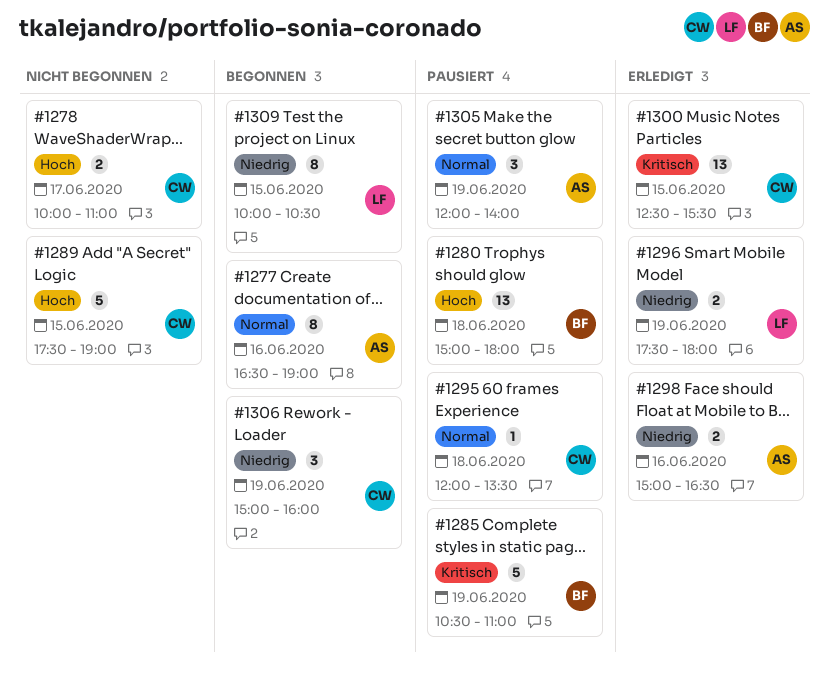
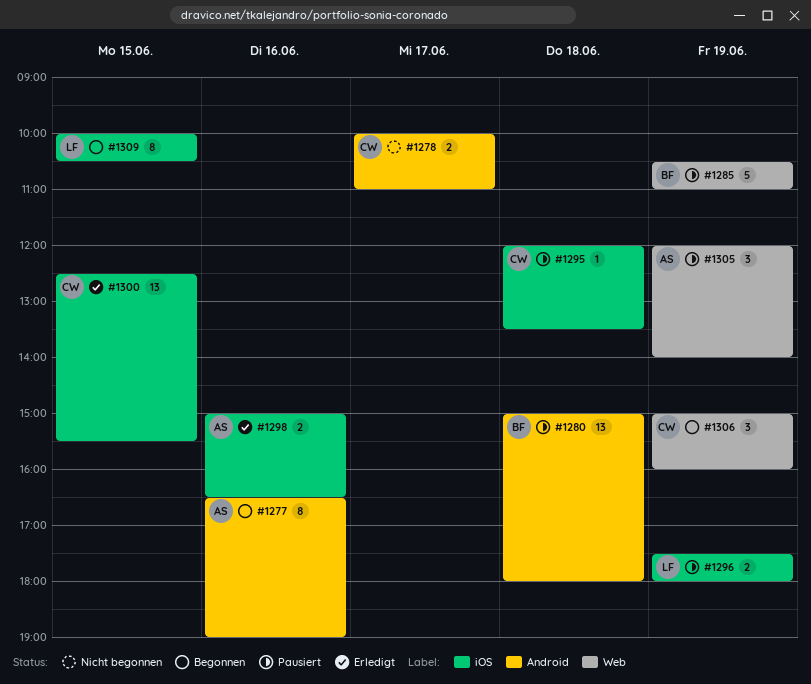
#1289: present -> none
#1296, status: Erledigt -> Pausiert

